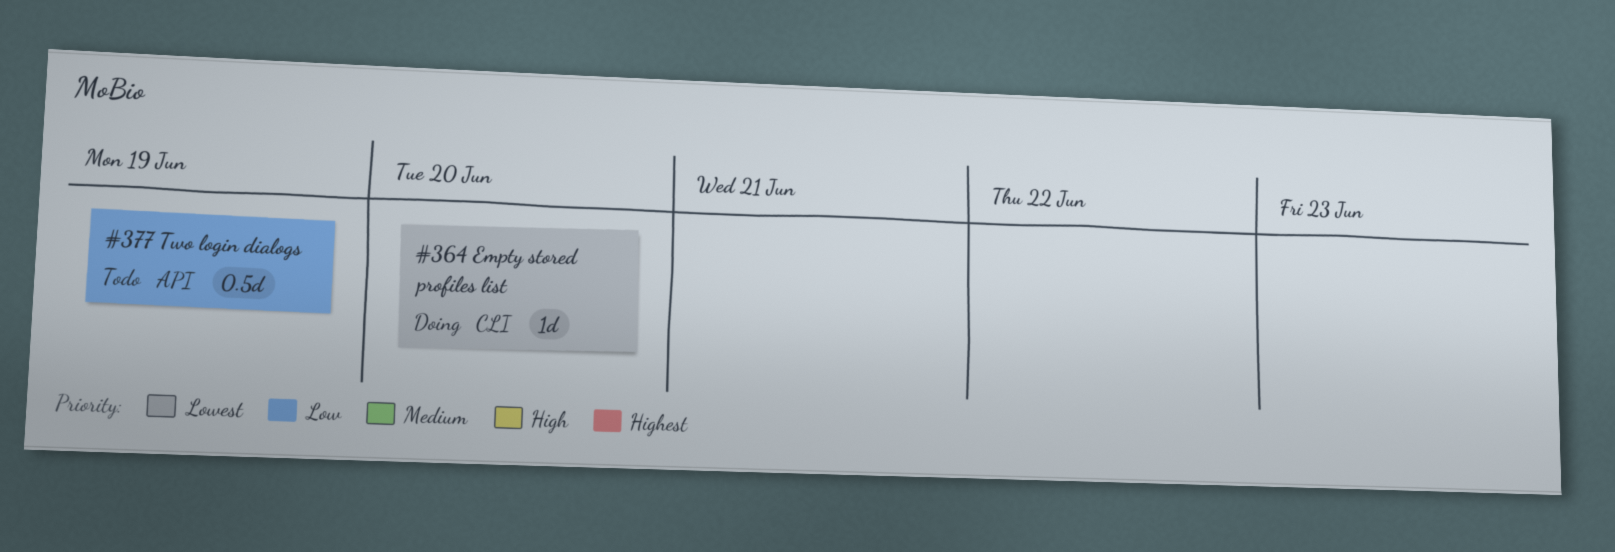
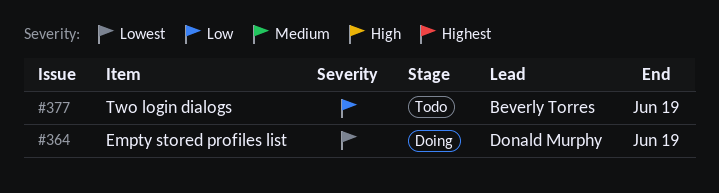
#364, due: Jun 20 -> Jun 19

